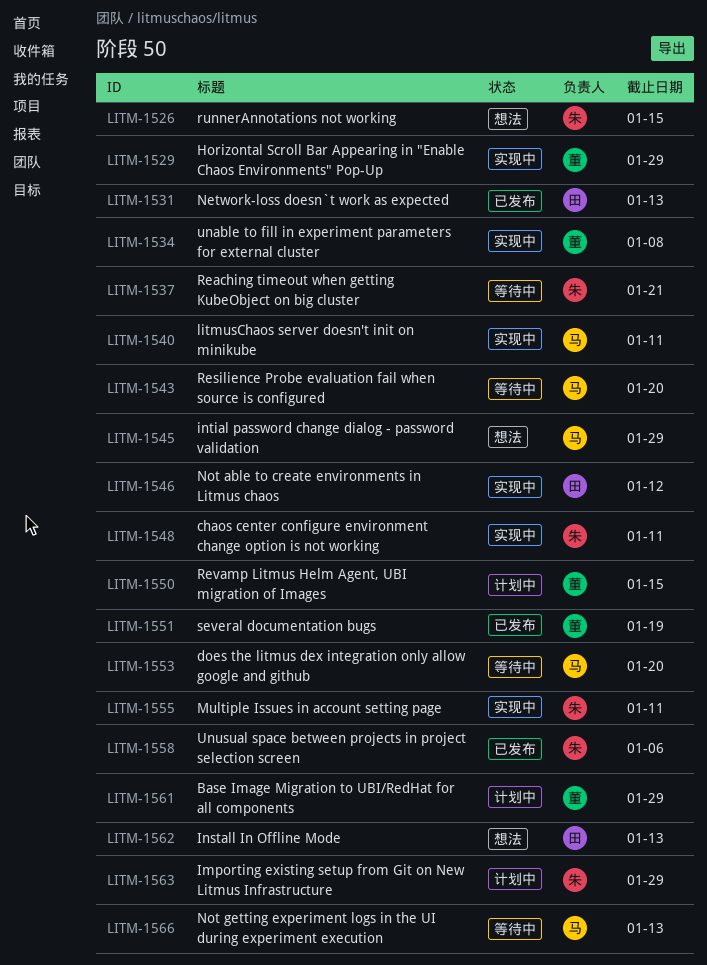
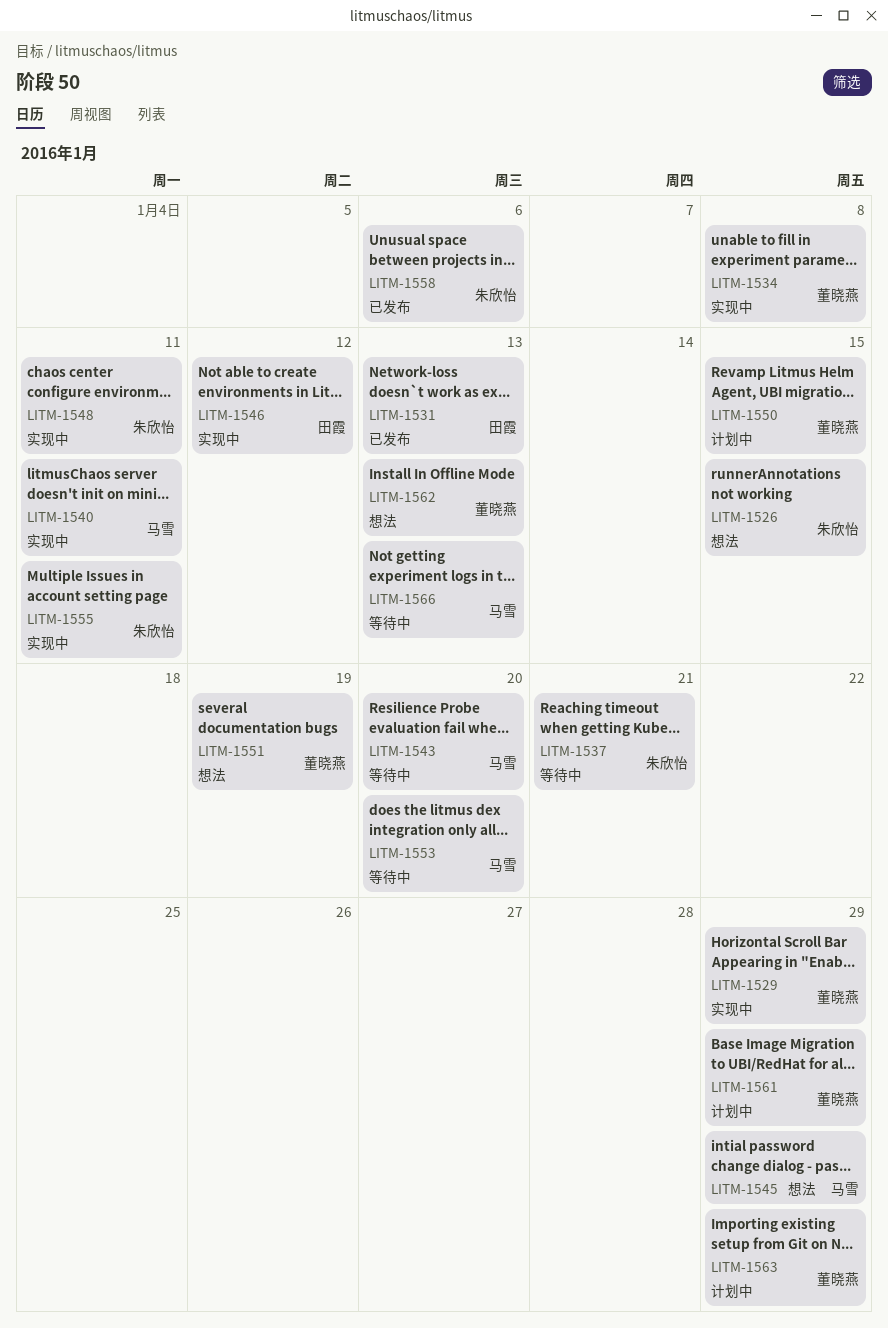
LITM-1551, status: 已发布 -> 想法
LITM-1562, owner: 田霞 -> 董晓燕
LITM-1563, owner: 朱欣怡 -> 董晓燕

